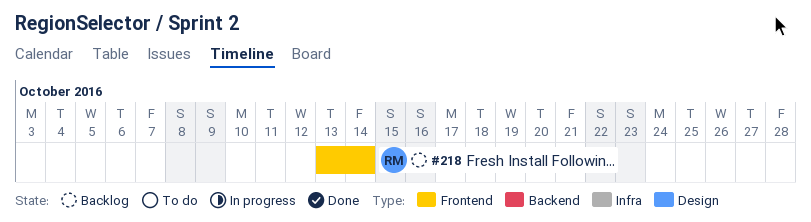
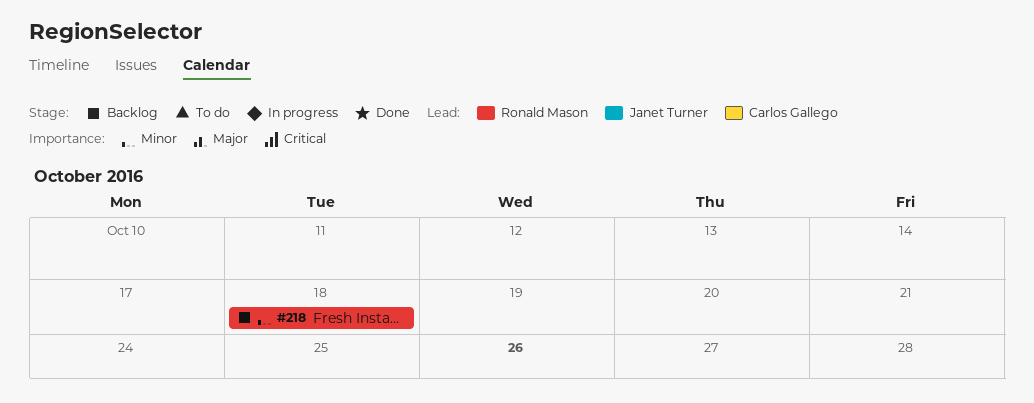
#218, start: Oct 13 -> Oct 18
#218, due: Oct 14 -> Oct 18

